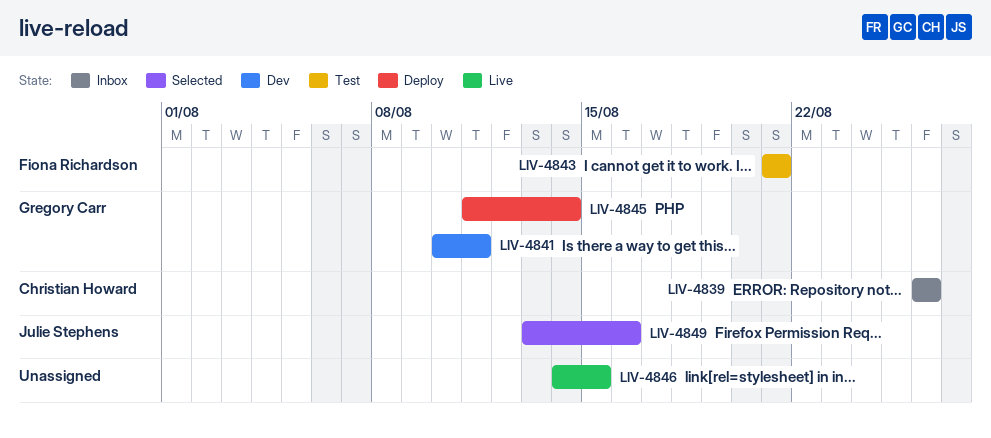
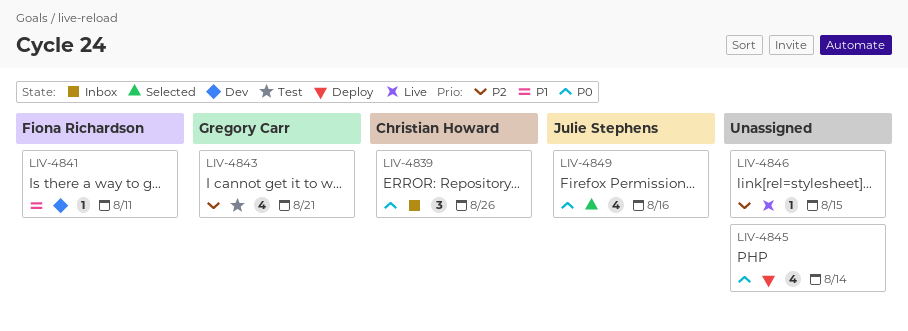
LIV-4841, owner: Gregory Carr -> Fiona Richardson
LIV-4843, owner: Fiona Richardson -> Gregory Carr
LIV-4845, owner: Gregory Carr -> none

